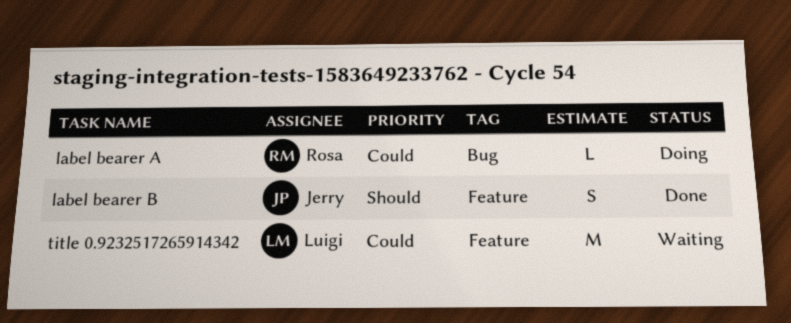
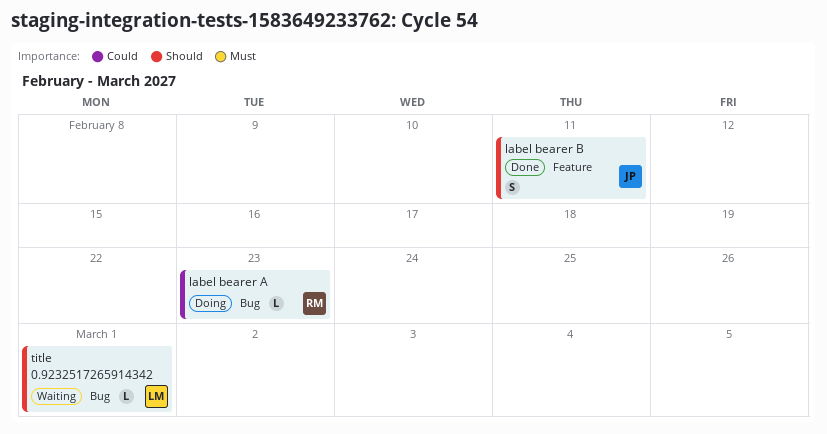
title 0.9232517265914342, priority: Could -> Should
title 0.9232517265914342, label: Feature -> Bug
title 0.9232517265914342, estimate: M -> L

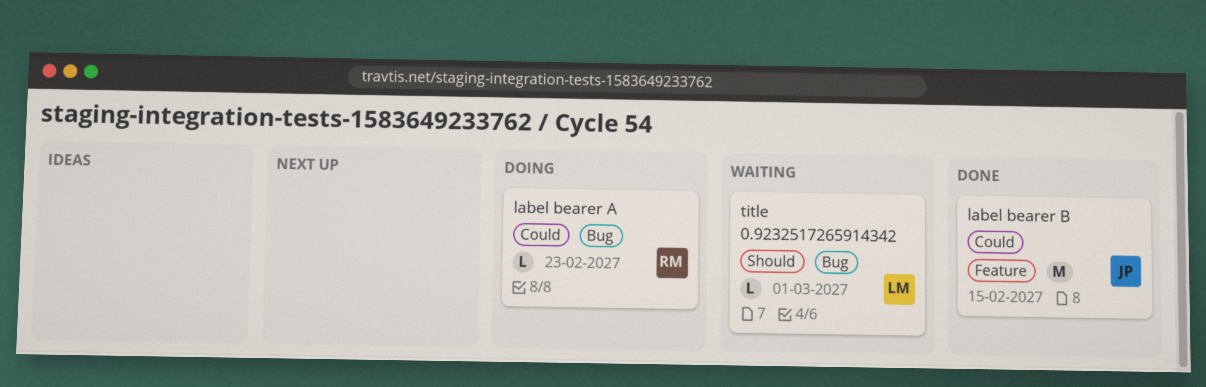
label bearer B, priority: Should -> Could
label bearer B, estimate: S -> M
label bearer B, due: Feb 11 -> Feb 15

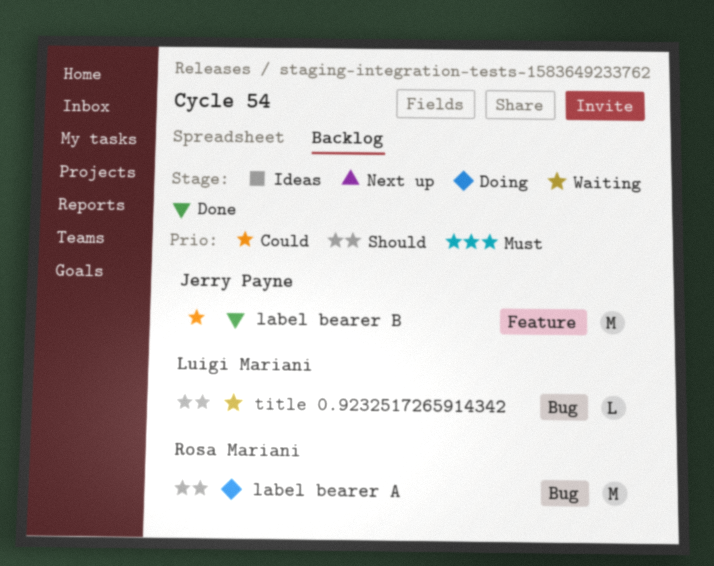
label bearer A, priority: Could -> Should
label bearer A, estimate: L -> M

